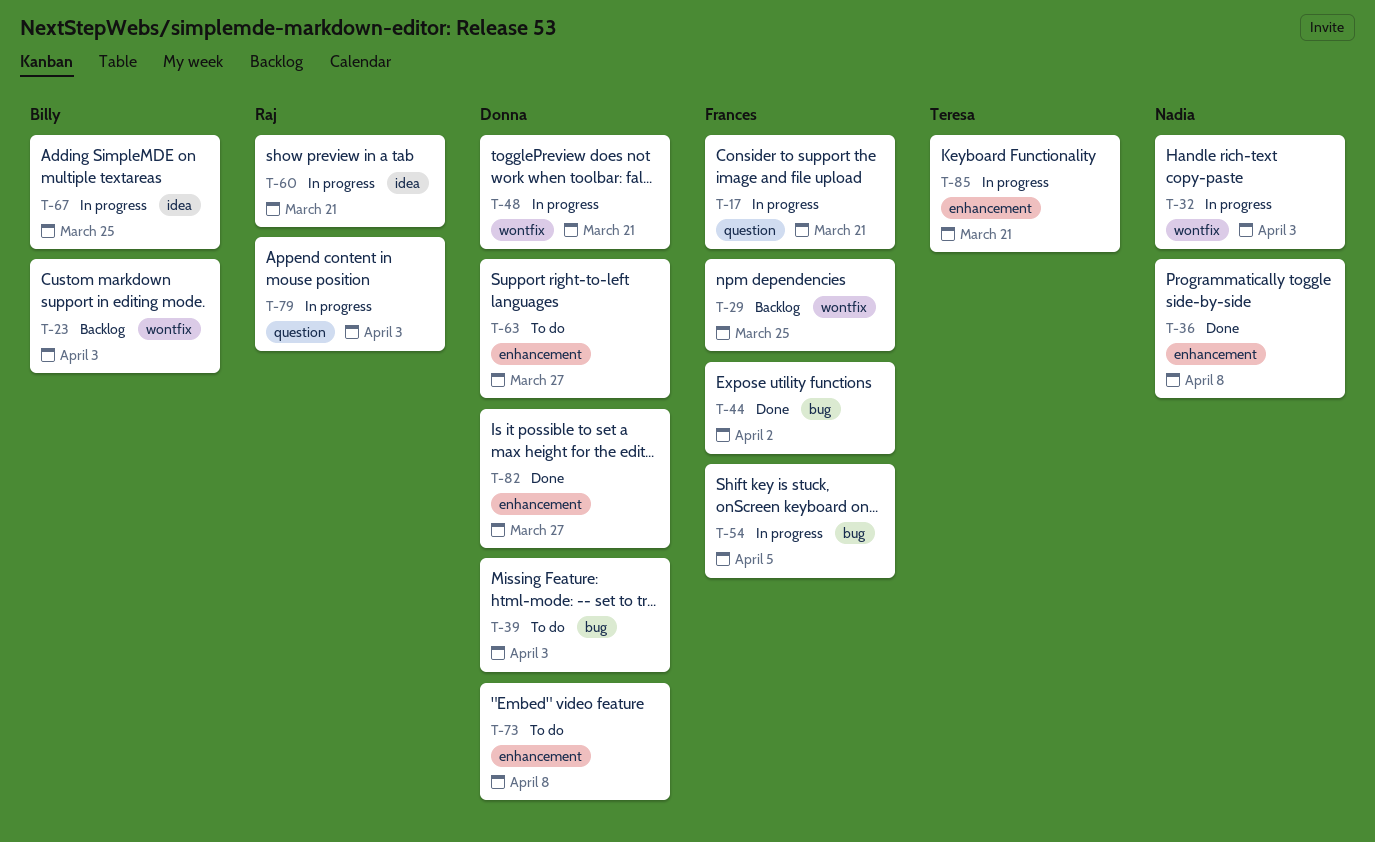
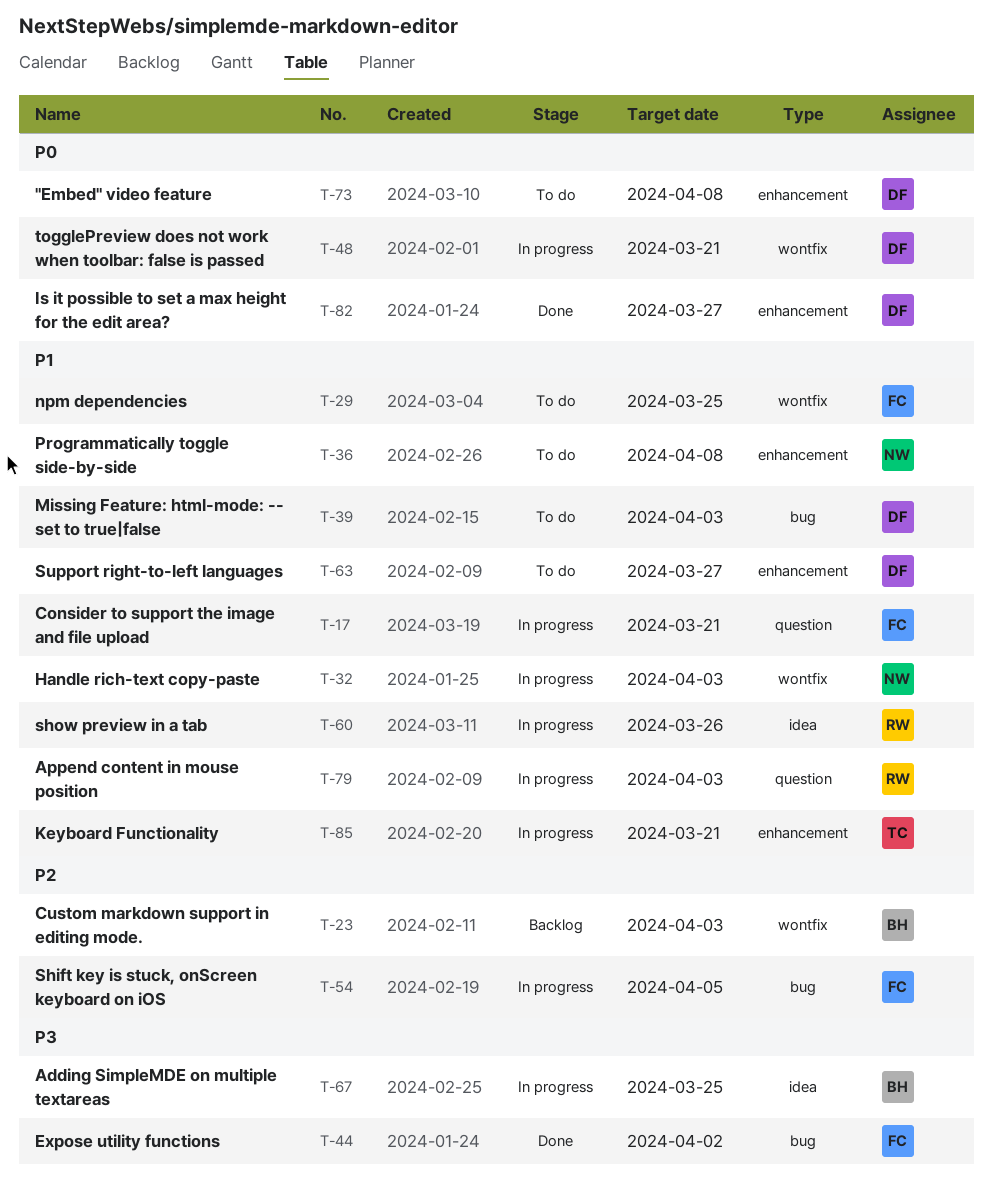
T-29, status: Backlog -> To do
T-36, status: Done -> To do
T-60, due: Mar 21 -> Mar 26

